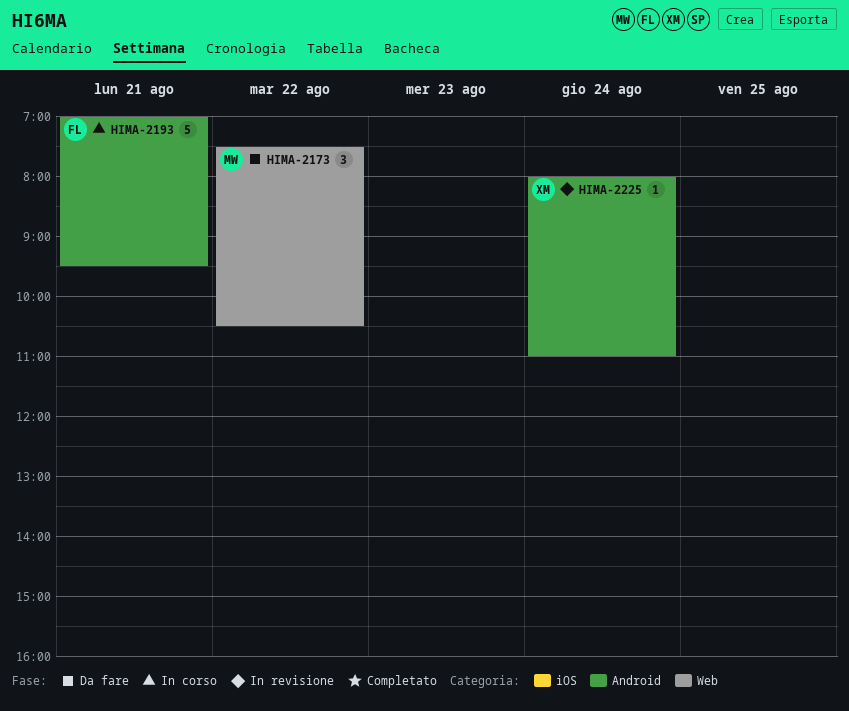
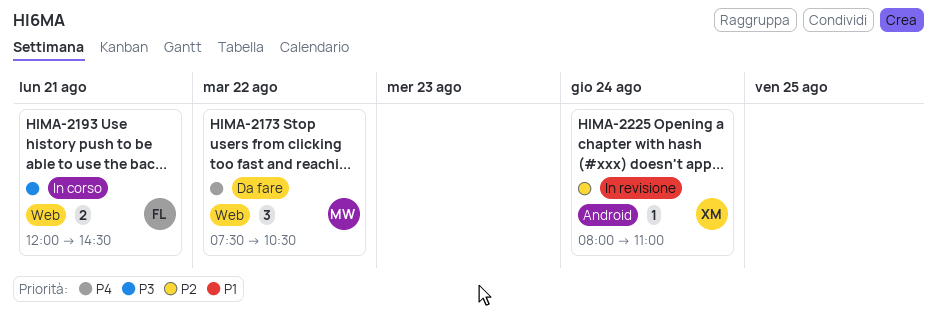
HIMA-2193, label: Android -> Web
HIMA-2193, estimate: 5 -> 2
HIMA-2193, begins: 07:00 -> 12:00
HIMA-2193, ends: 09:30 -> 14:30

